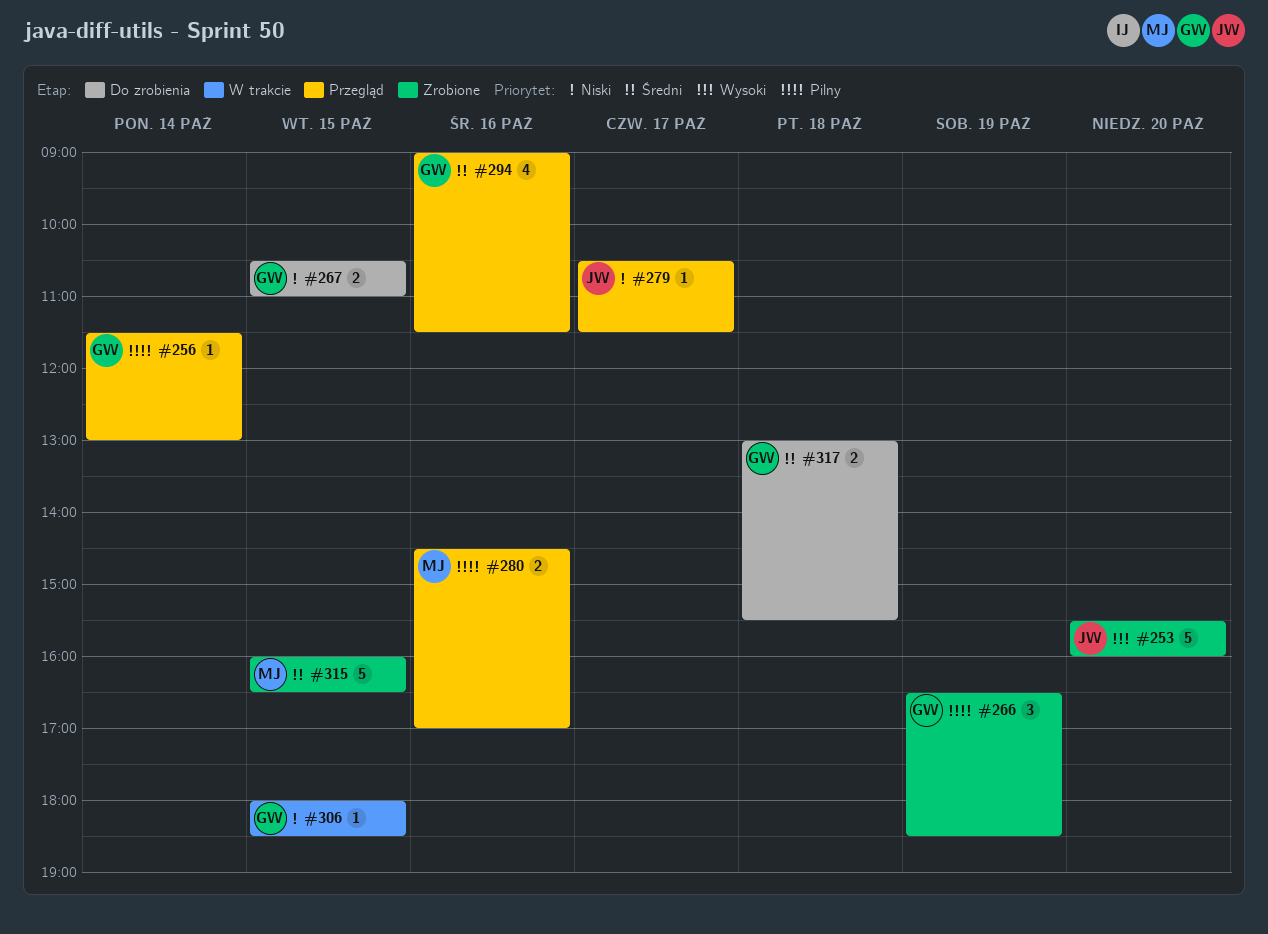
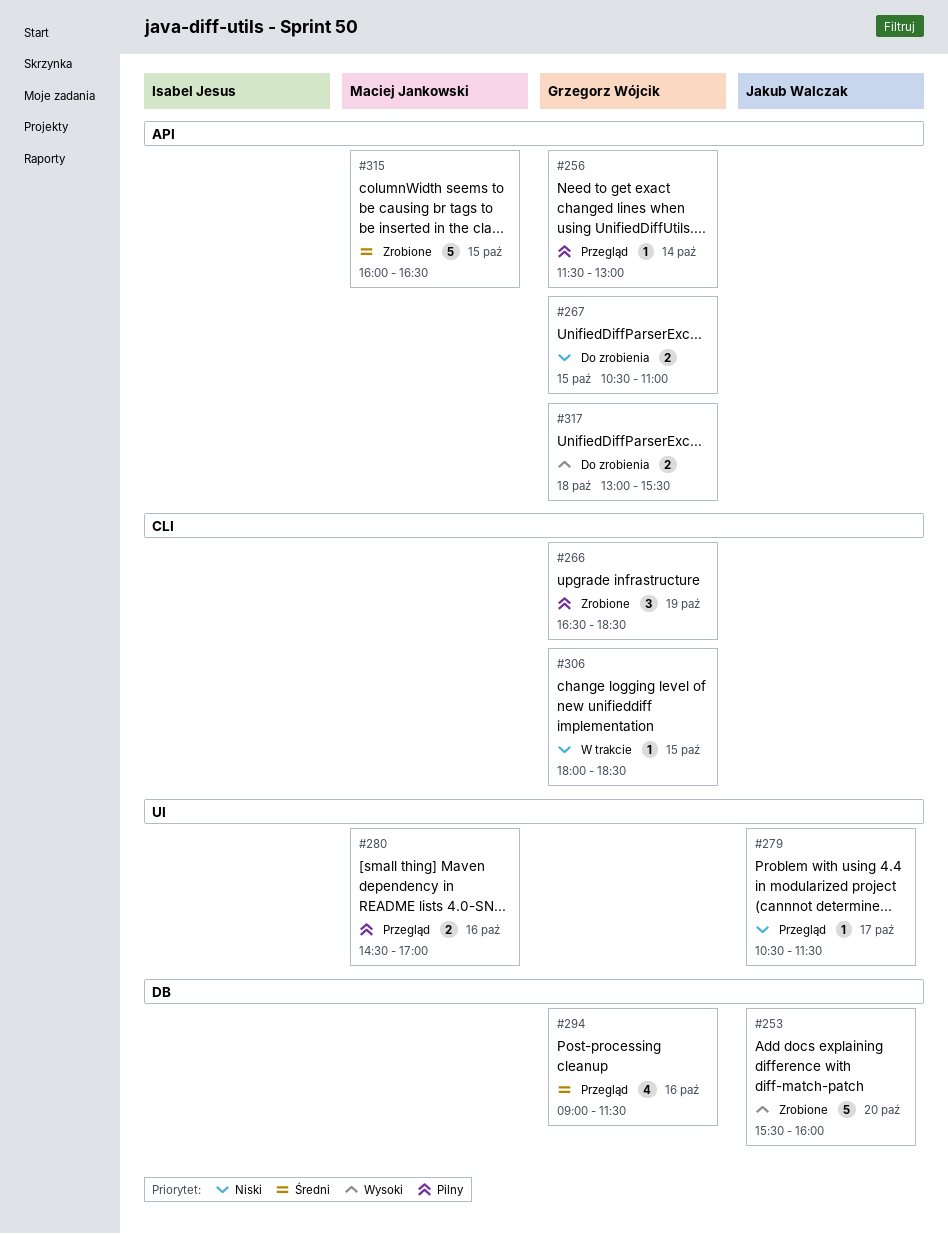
#317, priority: Średni -> Wysoki

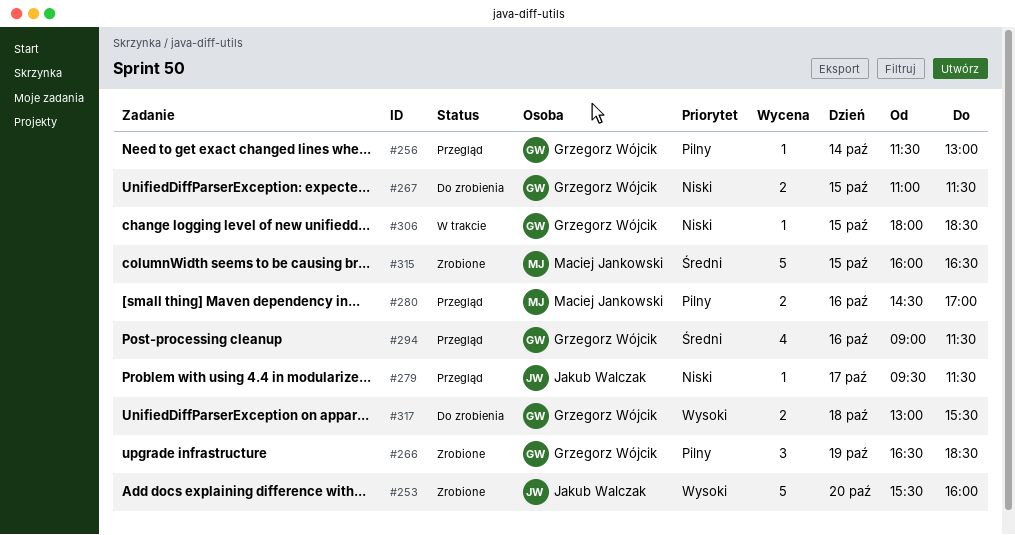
#267, begins: 10:30 -> 11:00
#267, ends: 11:00 -> 11:30
#279, begins: 10:30 -> 09:30

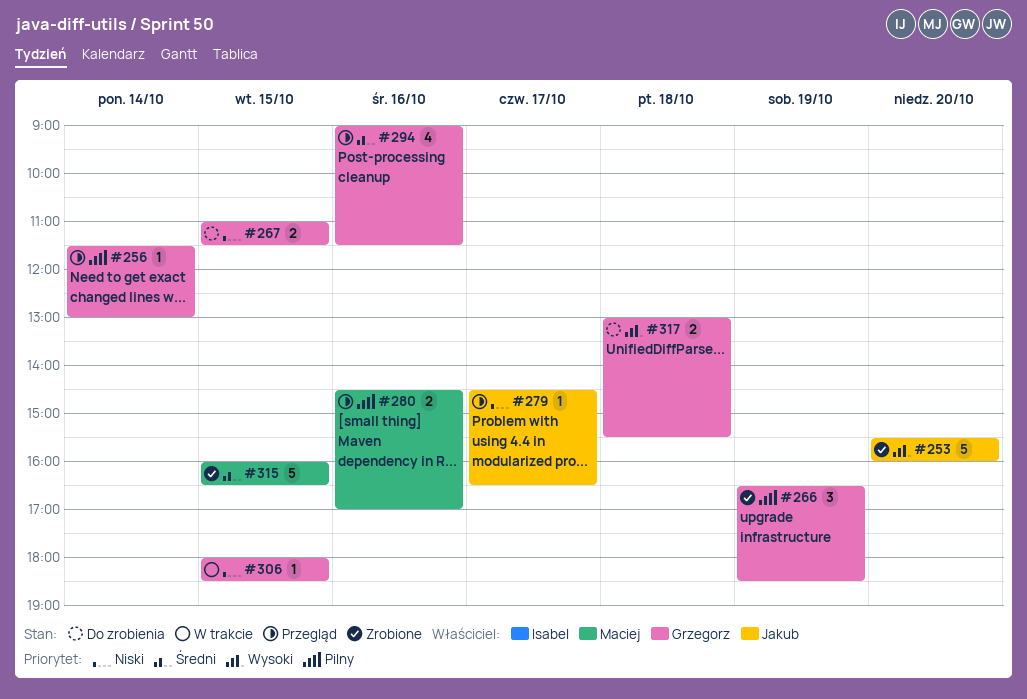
#279, begins: 09:30 -> 14:30
#279, ends: 11:30 -> 16:30

